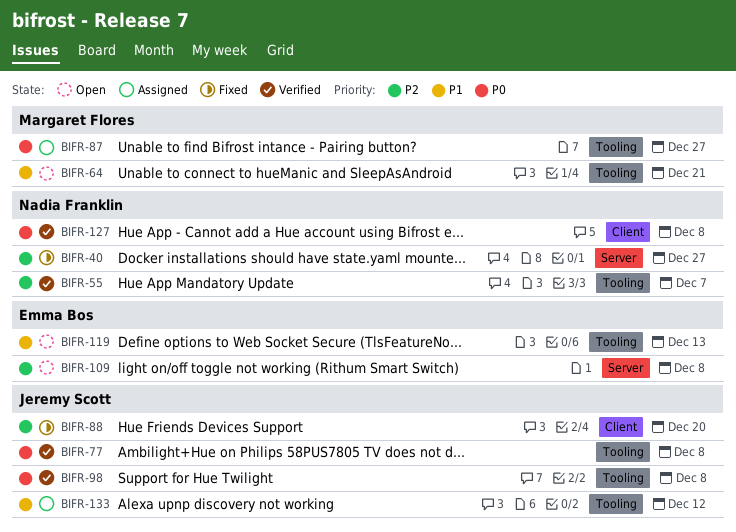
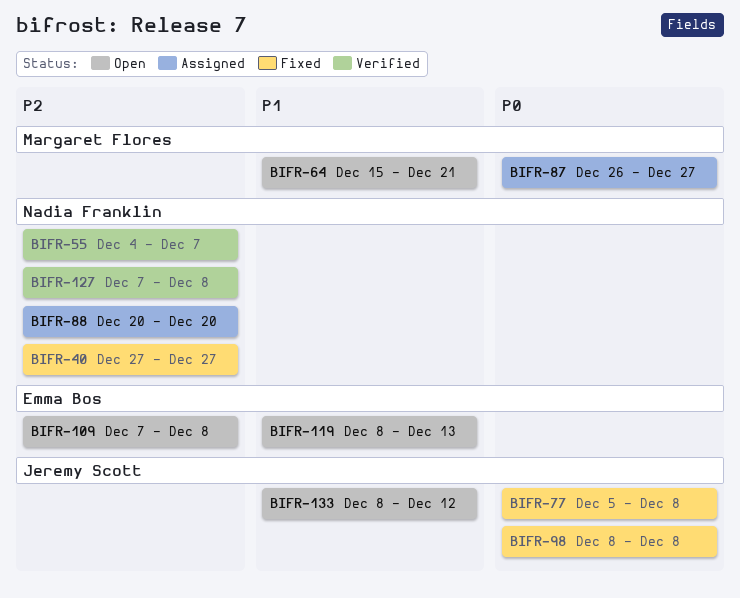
BIFR-77, status: Verified -> Fixed
BIFR-88, status: Fixed -> Assigned
BIFR-88, owner: Jeremy Scott -> Nadia Franklin
BIFR-98, status: Verified -> Fixed
BIFR-127, priority: P0 -> P2
BIFR-133, status: Assigned -> Open

